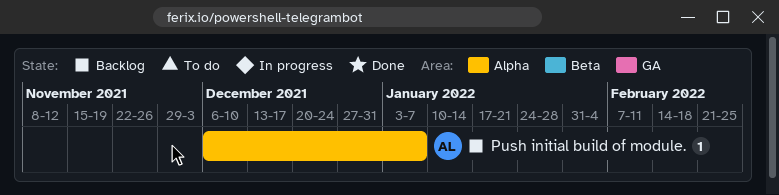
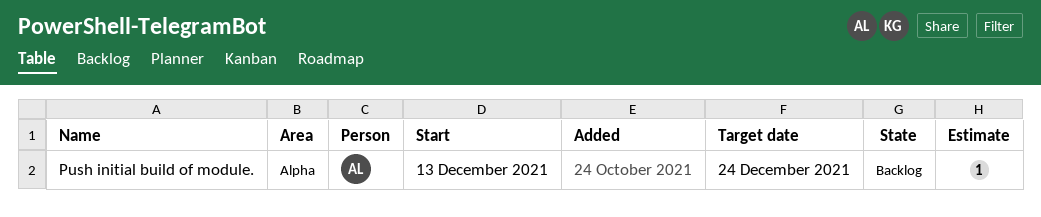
Push initial build of module., start: Dec 6 -> Dec 13
Push initial build of module., due: Jan 7 -> Dec 24

